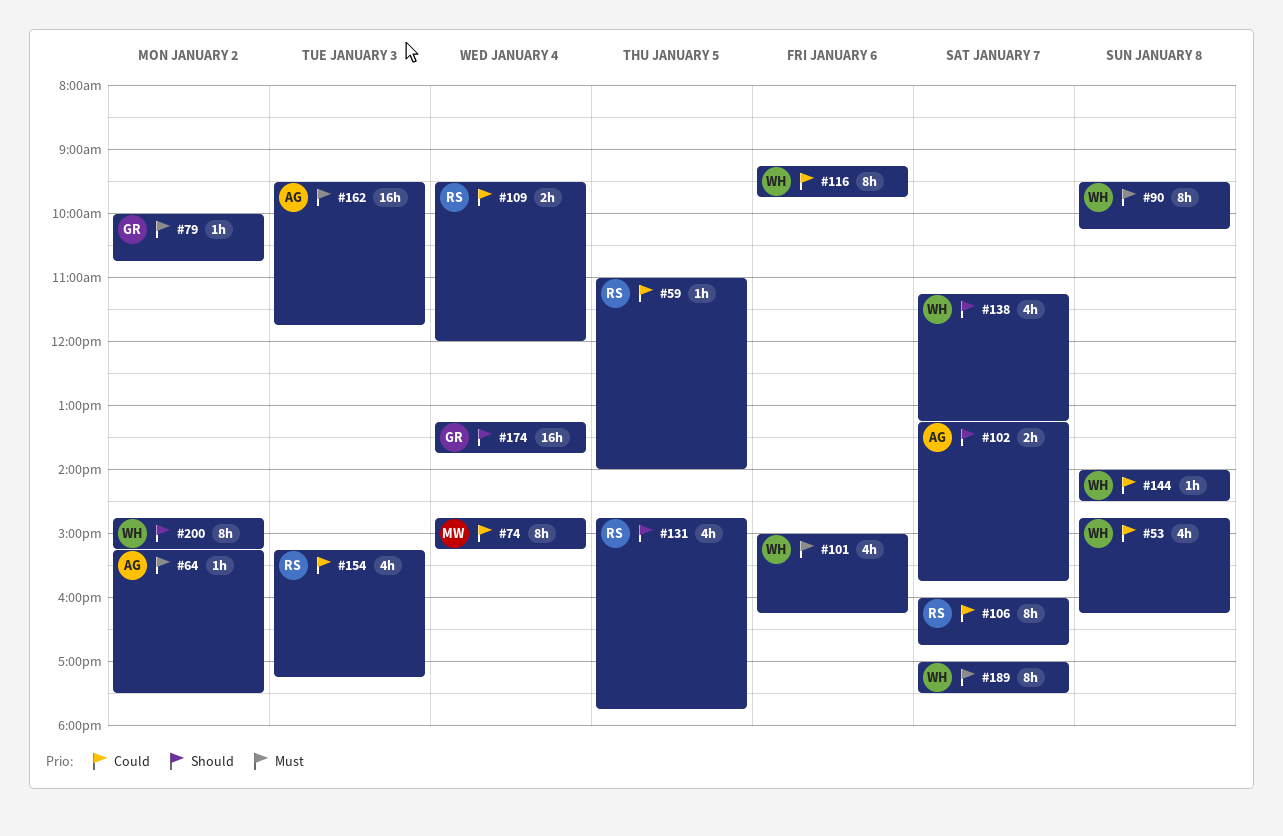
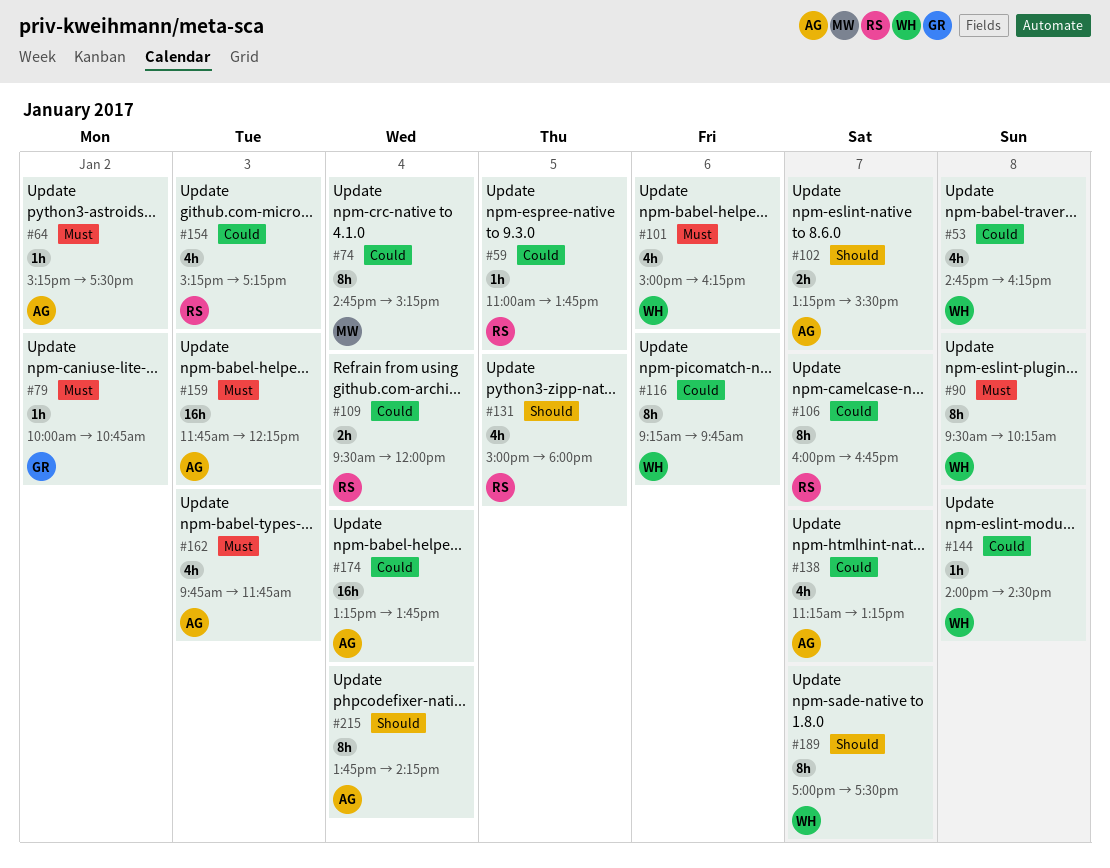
#59, ends: 14:00 -> 13:45
#102, ends: 15:45 -> 15:30
#131, begins: 14:45 -> 15:00
#131, ends: 17:45 -> 18:00
#138, owner: WH -> AG
#138, priority: Should -> Could
#159: none -> present
#162, estimate: 16h -> 4h
#162, begins: 09:30 -> 09:45
#174, owner: GR -> AG
#174, priority: Should -> Could
#189, priority: Must -> Should
#200: present -> none
#215: none -> present

